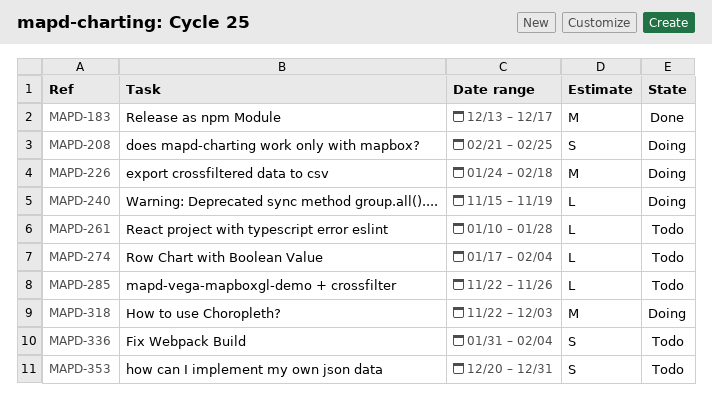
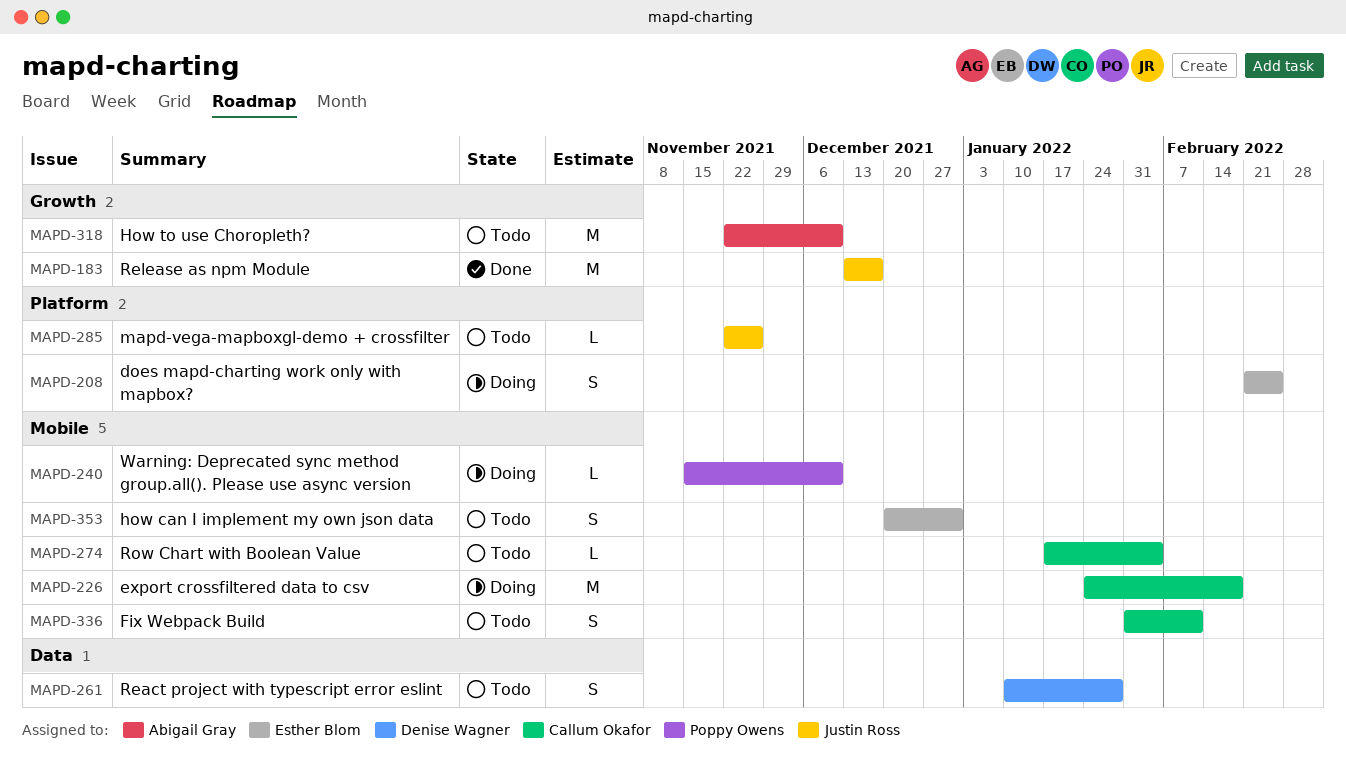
MAPD-240, due: Nov 19 -> Dec 10
MAPD-261, estimate: L -> S
MAPD-318, status: Doing -> Todo
MAPD-318, due: Dec 3 -> Dec 10
MAPD-336, due: Feb 4 -> Feb 11

